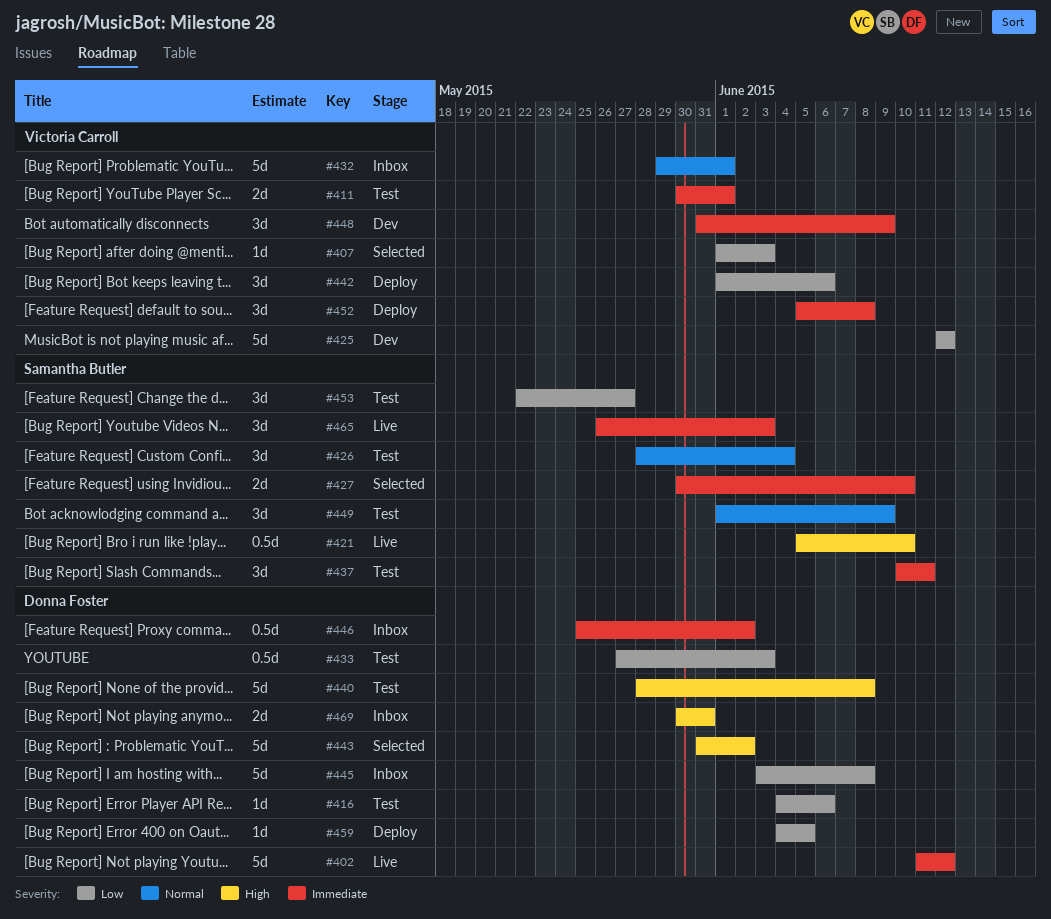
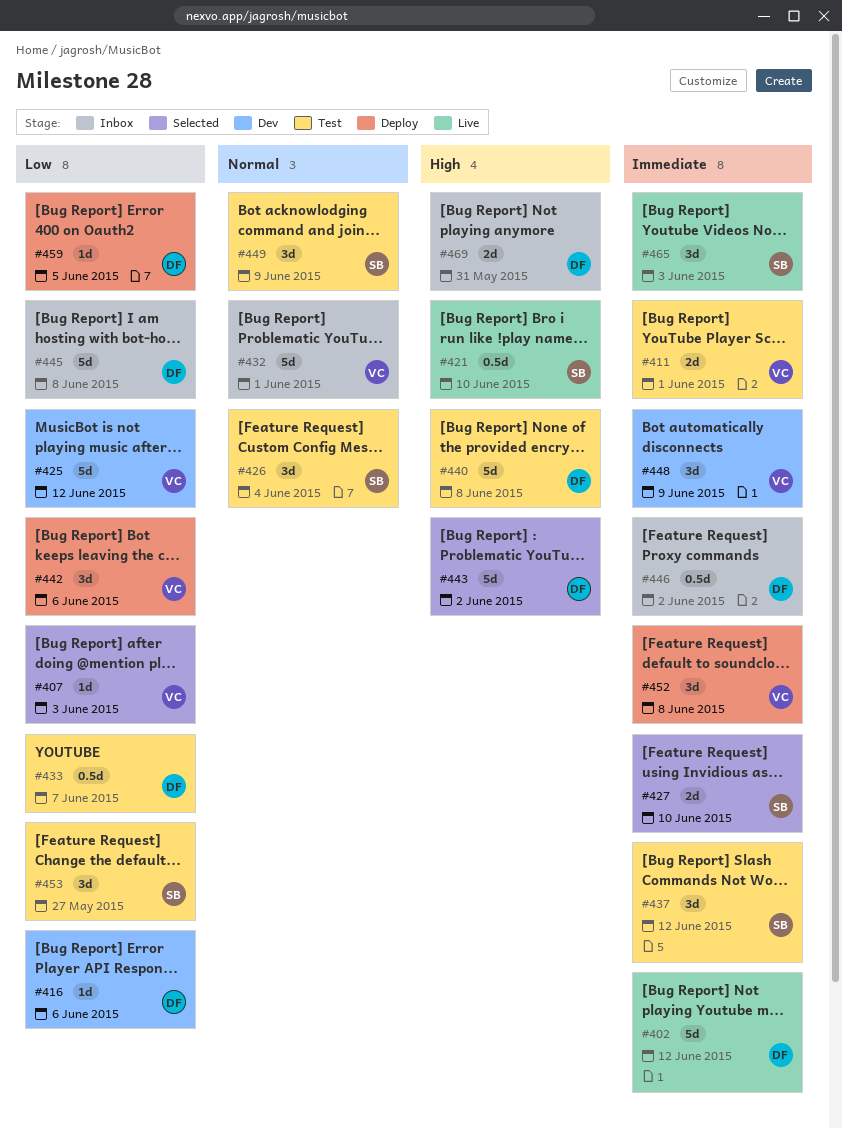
#416, status: Test -> Dev
#433, due: Jun 3 -> Jun 7
#437, due: Jun 11 -> Jun 12

